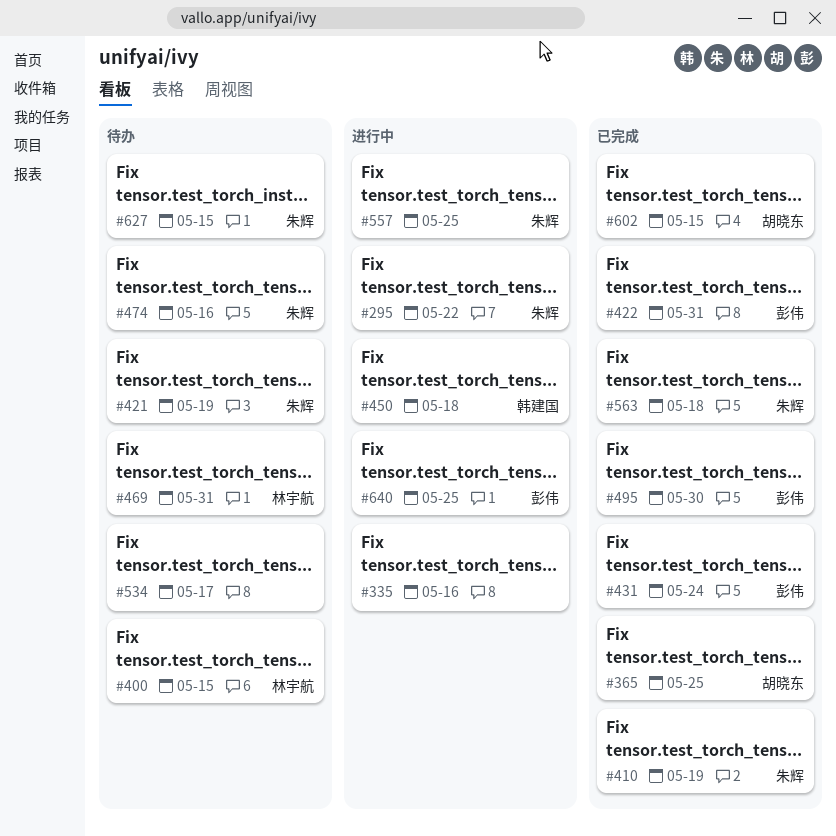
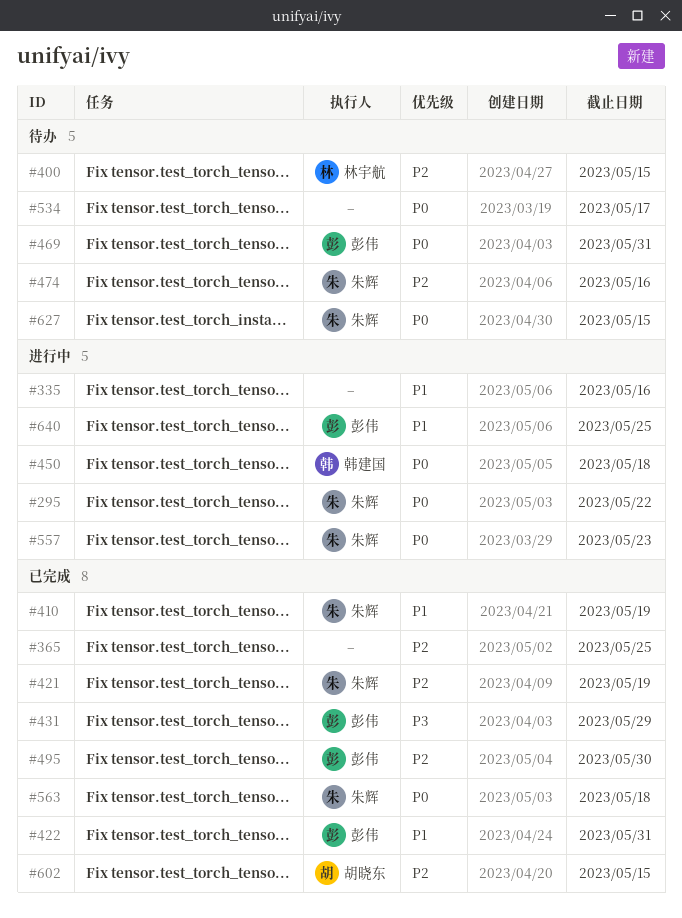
#365, owner: 胡晓东 -> none
#421, status: 待办 -> 已完成
#431, due: May 24 -> May 29
#469, owner: 林宇航 -> 彭伟
#557, due: May 25 -> May 23

